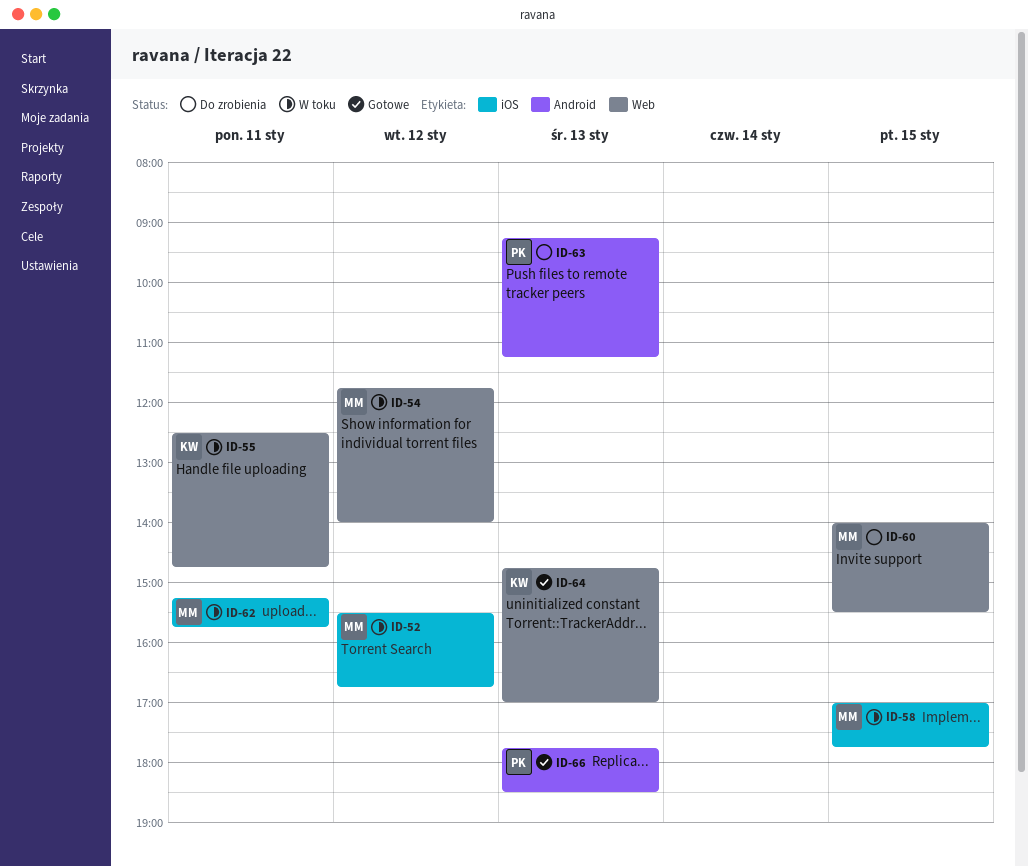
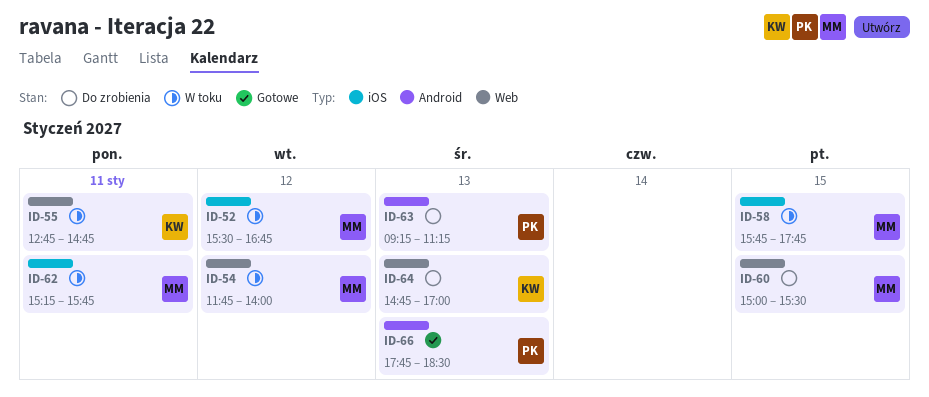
ID-55, begins: 12:30 -> 12:45
ID-58, begins: 17:00 -> 15:45
ID-60, begins: 14:00 -> 15:00
ID-64, status: Gotowe -> Do zrobienia

